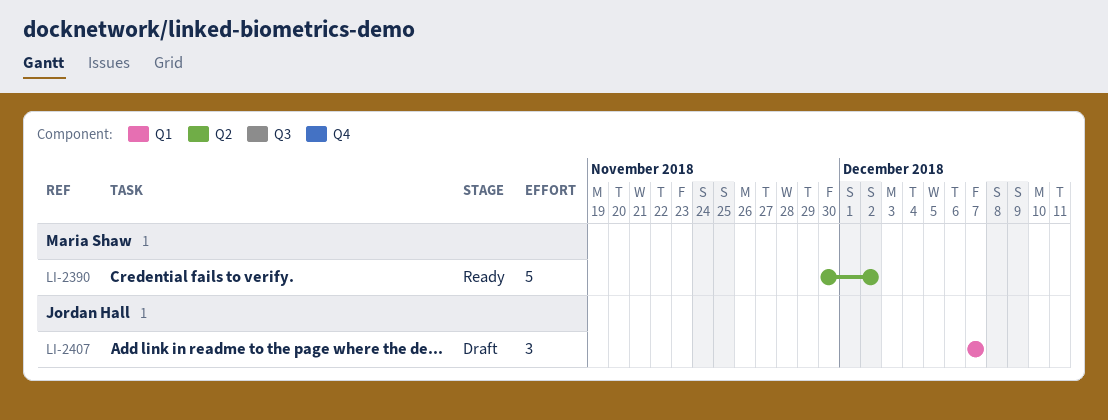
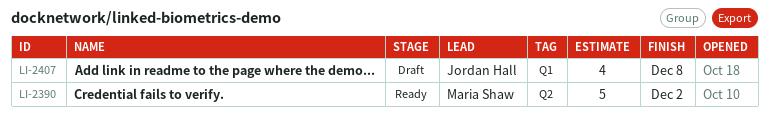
LI-2407, estimate: 3 -> 4
LI-2407, due: Dec 7 -> Dec 8

